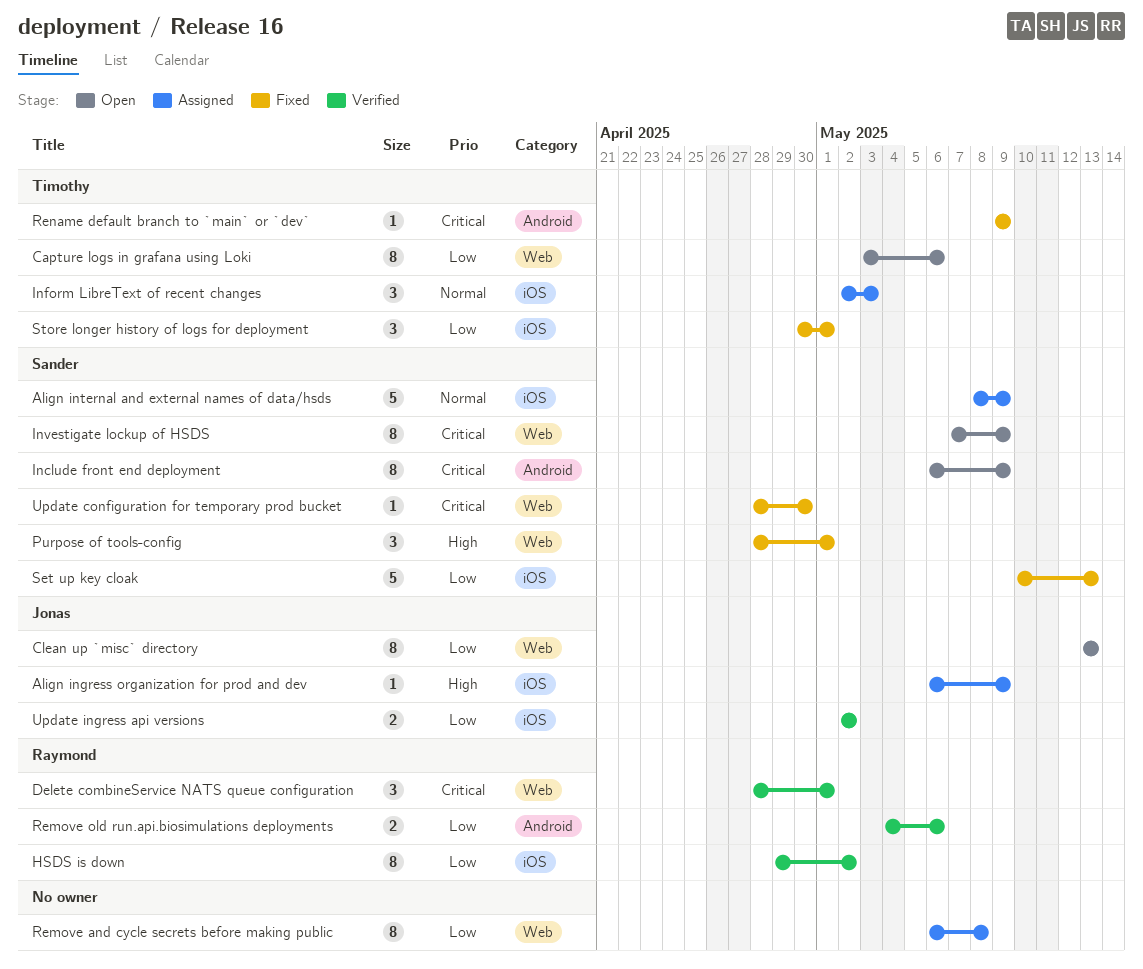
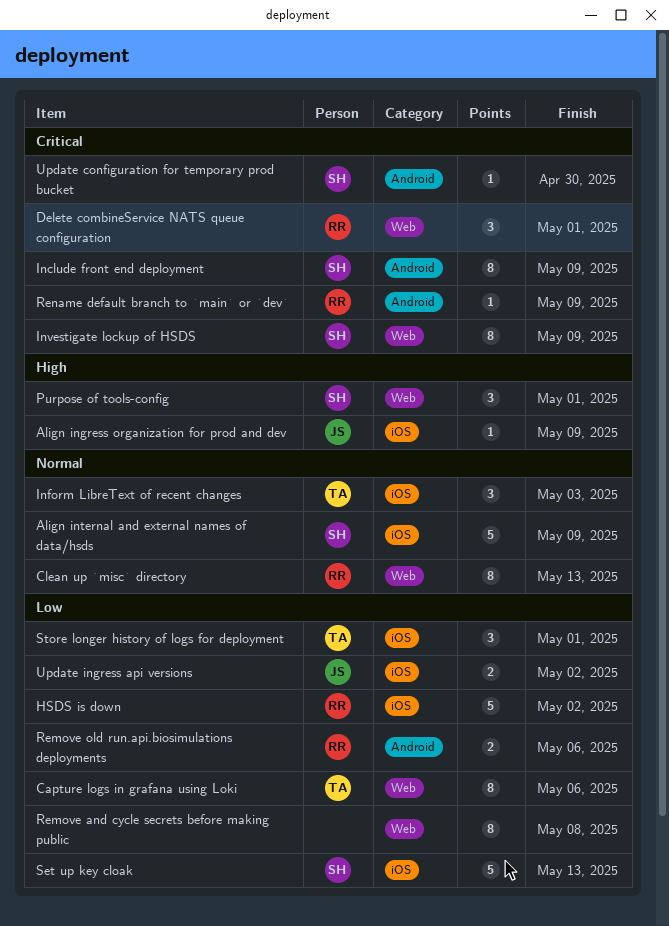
Clean up `misc` directory, owner: Jonas -> Raymond
Clean up `misc` directory, priority: Low -> Normal
HSDS is down, estimate: 8 -> 5
Rename default branch to `main` or `dev`, owner: Timothy -> Raymond
Update configuration for temporary prod bucket, label: Web -> Android

